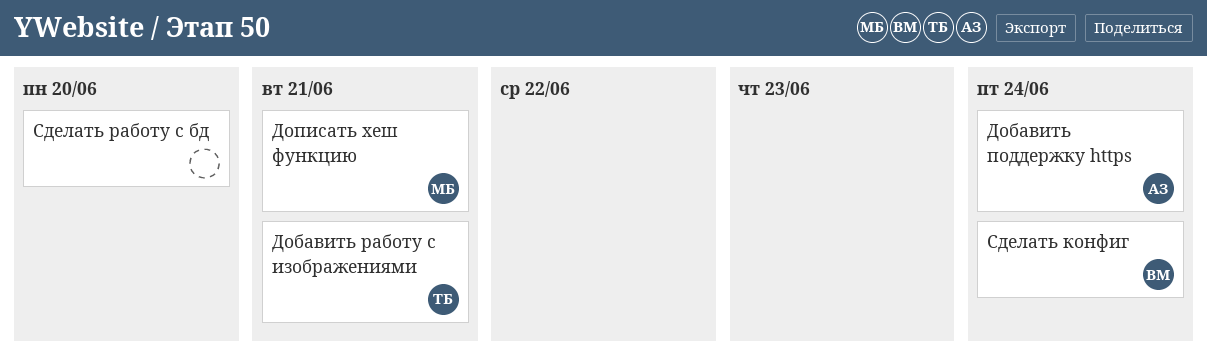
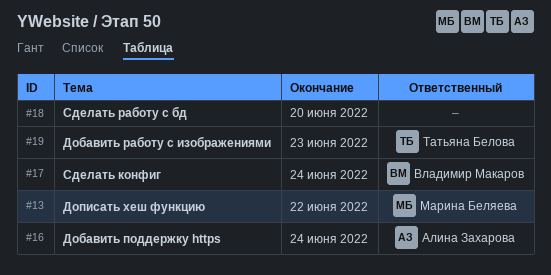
Добавить работу с изображениями, due: Jun 21 -> Jun 23
Дописать хеш функцию, due: Jun 21 -> Jun 22

